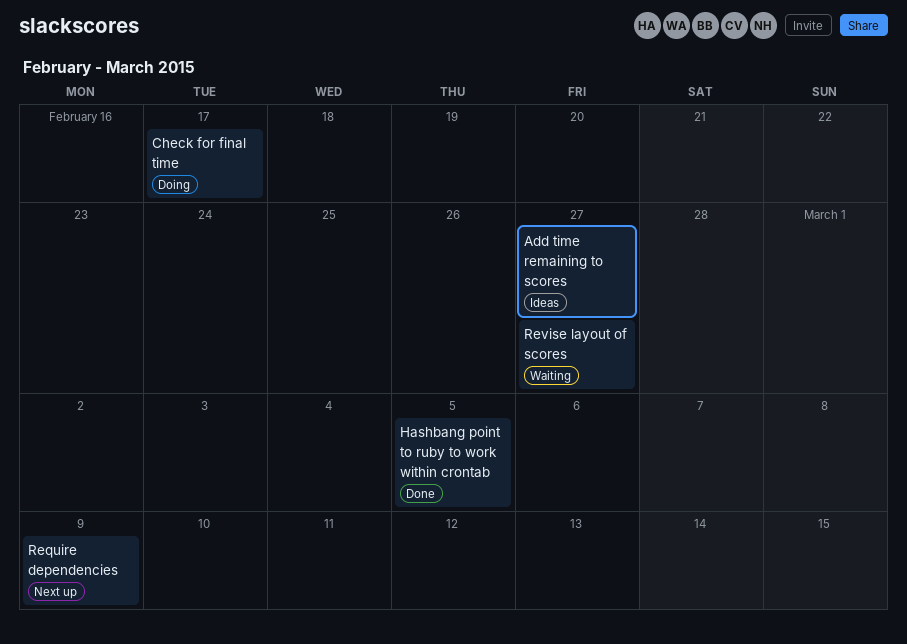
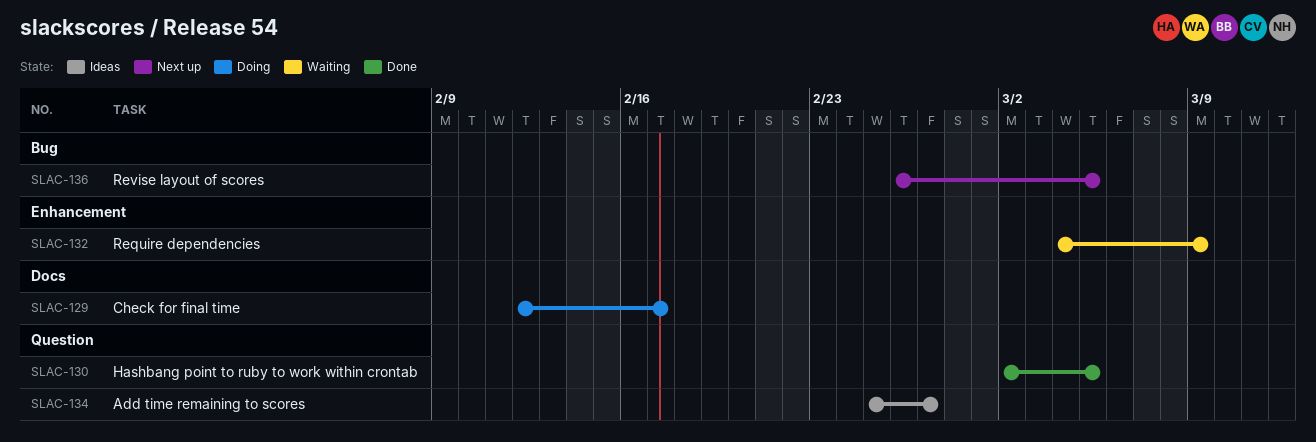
Require dependencies, status: Next up -> Waiting
Revise layout of scores, status: Waiting -> Next up
Revise layout of scores, due: Feb 27 -> Mar 5

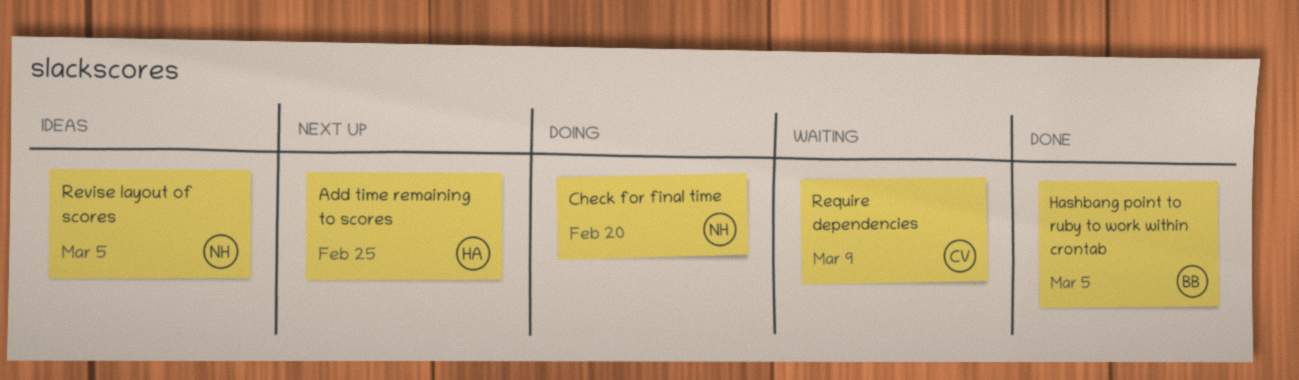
Add time remaining to scores, status: Ideas -> Next up
Add time remaining to scores, due: Feb 27 -> Feb 25
Check for final time, due: Feb 17 -> Feb 20
Revise layout of scores, status: Next up -> Ideas

